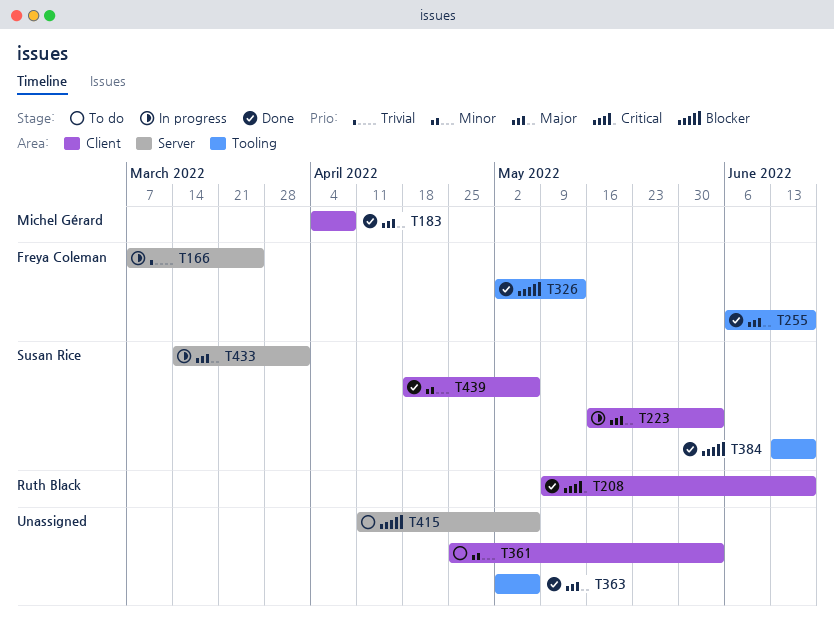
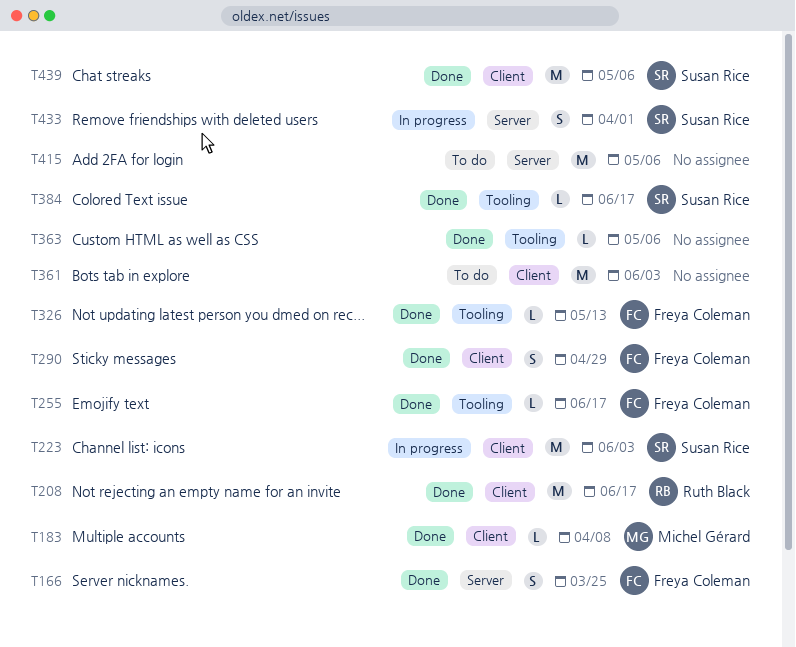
T166, status: In progress -> Done
T290: none -> present

